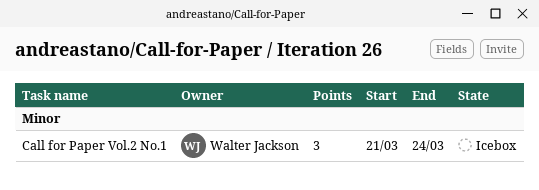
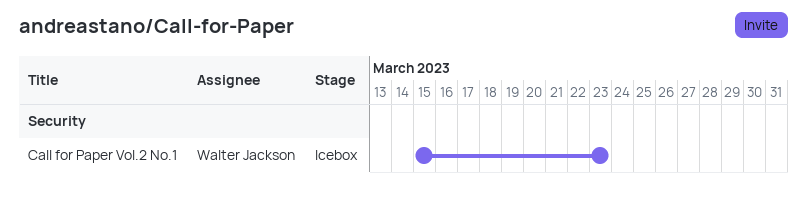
Call for Paper Vol.2 No.1, start: Mar 21 -> Mar 15
Call for Paper Vol.2 No.1, due: Mar 24 -> Mar 23

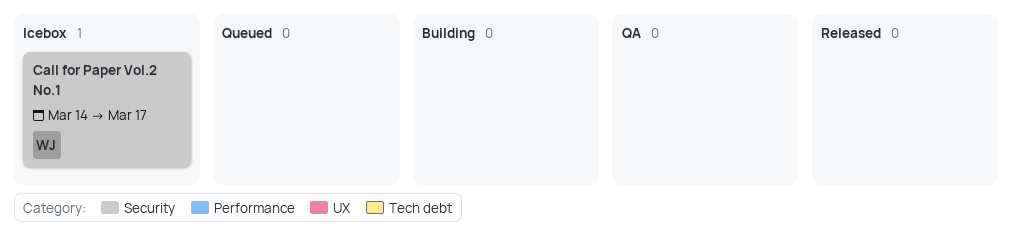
Call for Paper Vol.2 No.1, start: Mar 15 -> Mar 14
Call for Paper Vol.2 No.1, due: Mar 23 -> Mar 17

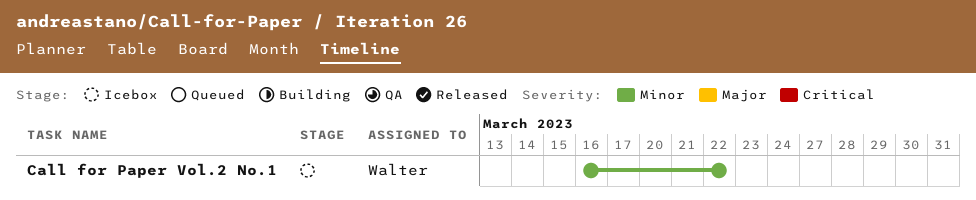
Call for Paper Vol.2 No.1, start: Mar 14 -> Mar 16
Call for Paper Vol.2 No.1, due: Mar 17 -> Mar 22

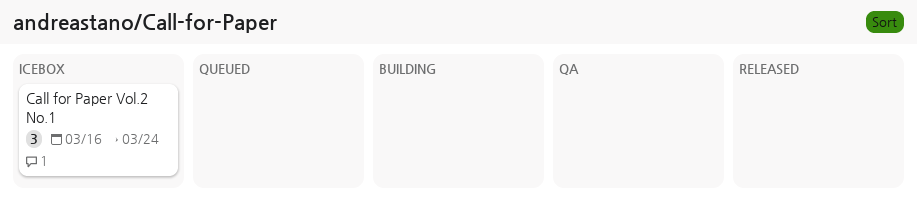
Call for Paper Vol.2 No.1, due: Mar 22 -> Mar 24

